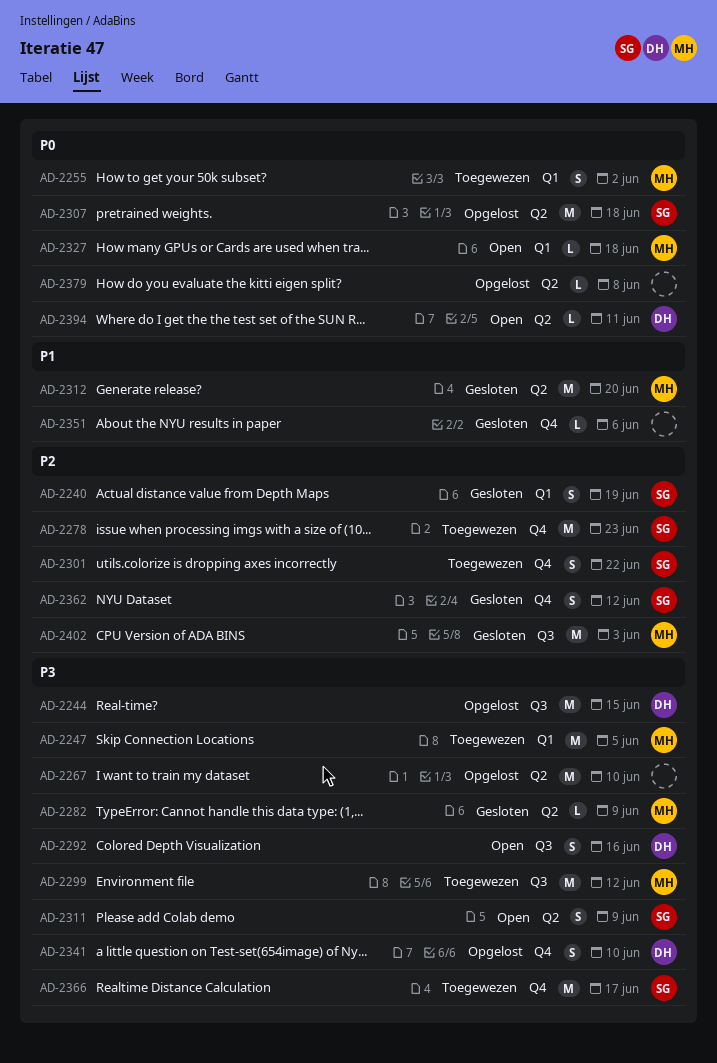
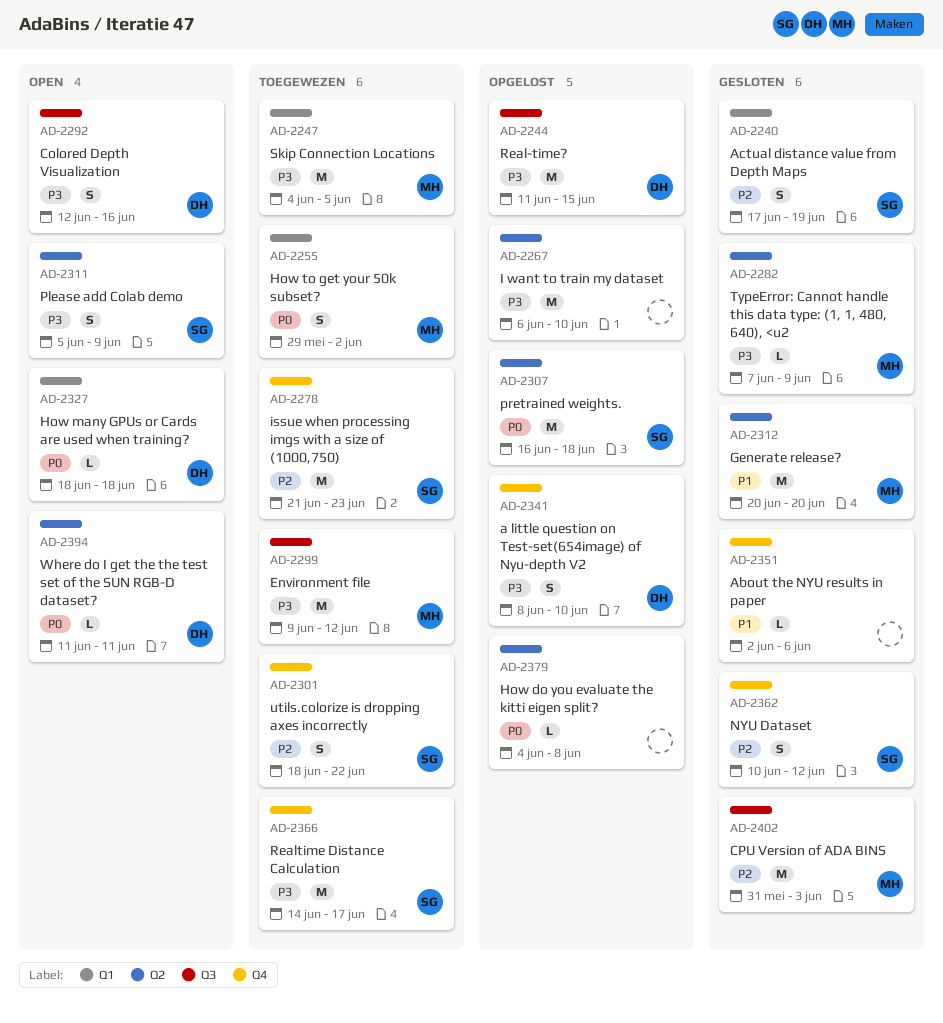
AD-2327, owner: MH -> DH

